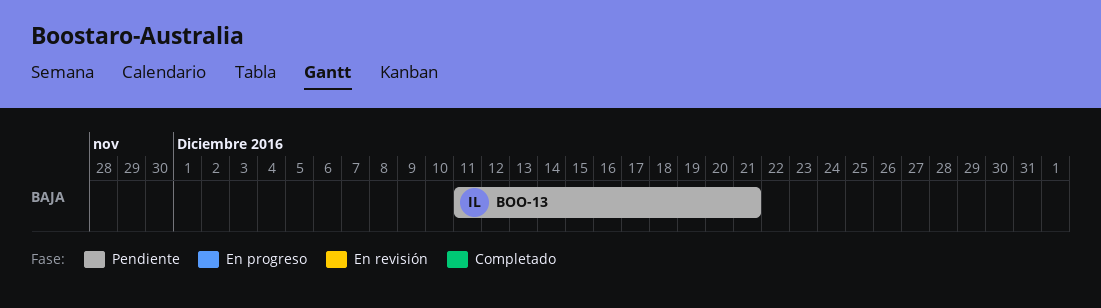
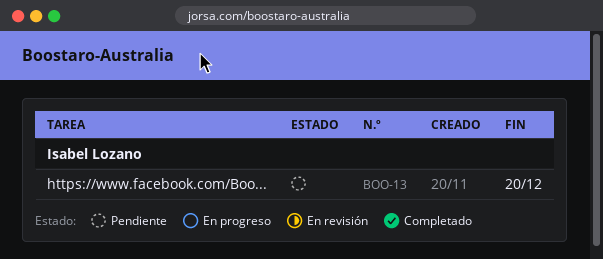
BOO-13, due: Dec 21 -> Dec 20

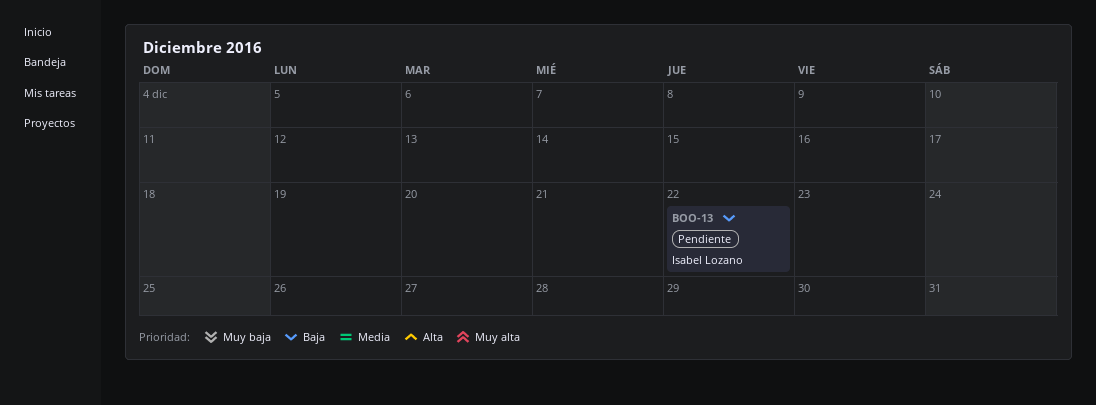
BOO-13, due: Dec 20 -> Dec 22

